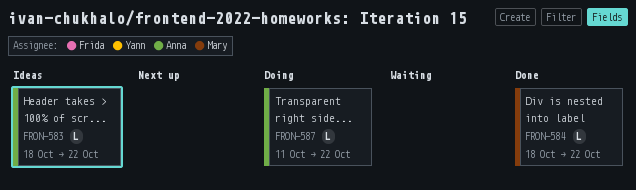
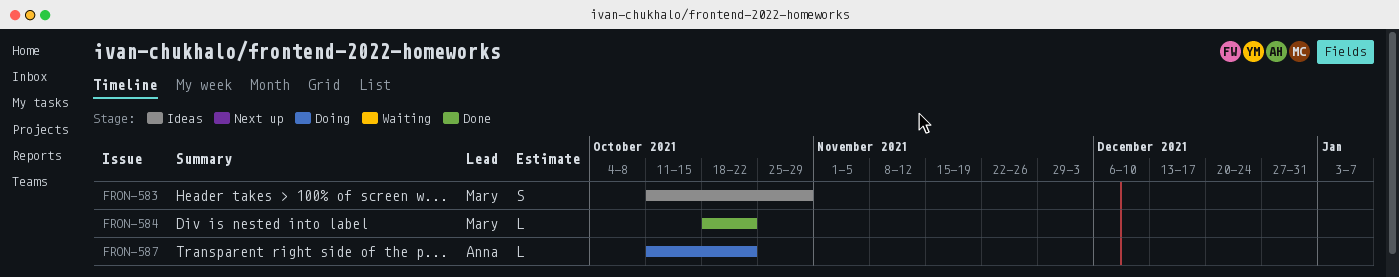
FRON-583, owner: Anna -> Mary
FRON-583, estimate: L -> S
FRON-583, start: Oct 18 -> Oct 11
FRON-583, due: Oct 22 -> Oct 29

